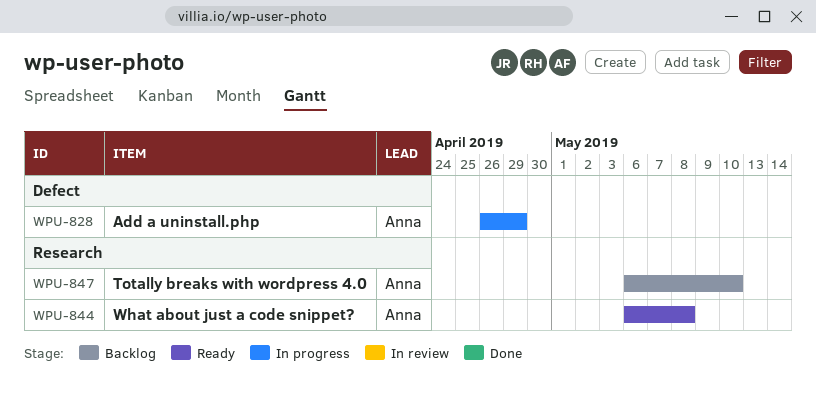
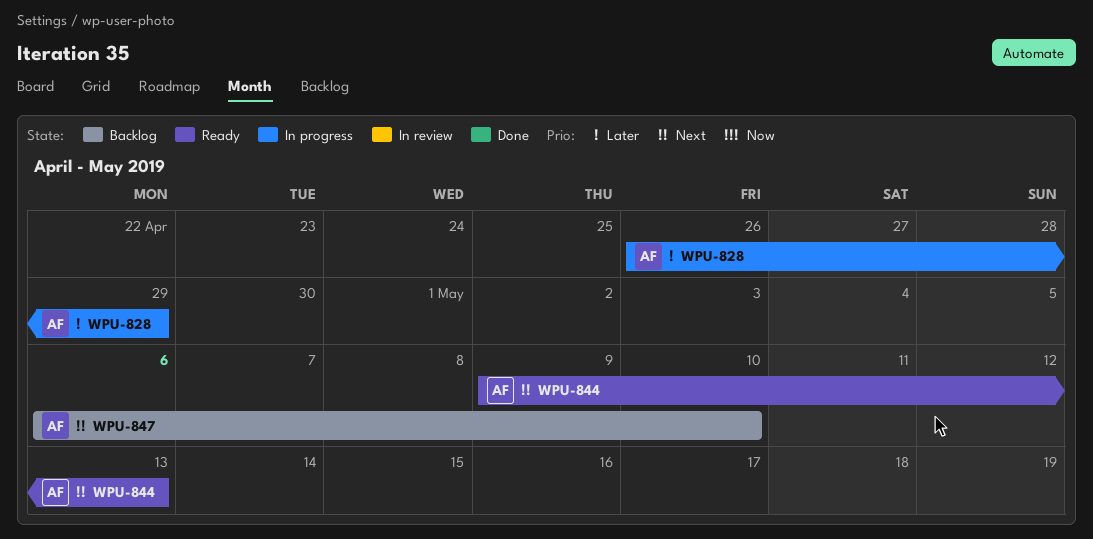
WPU-844, start: May 6 -> May 9
WPU-844, due: May 8 -> May 13

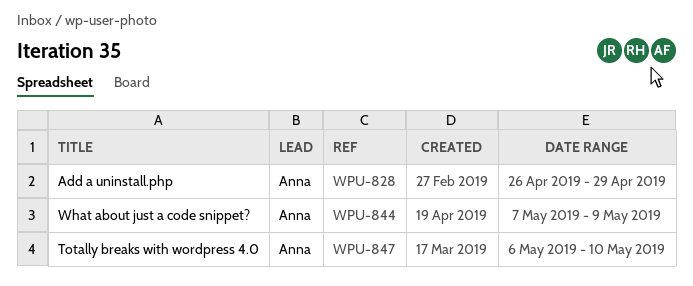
WPU-844, start: May 9 -> May 7
WPU-844, due: May 13 -> May 9

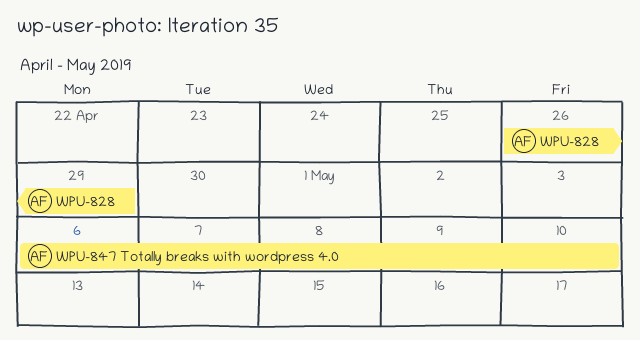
WPU-844: present -> none

